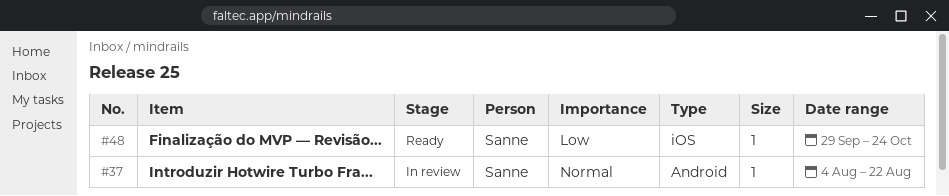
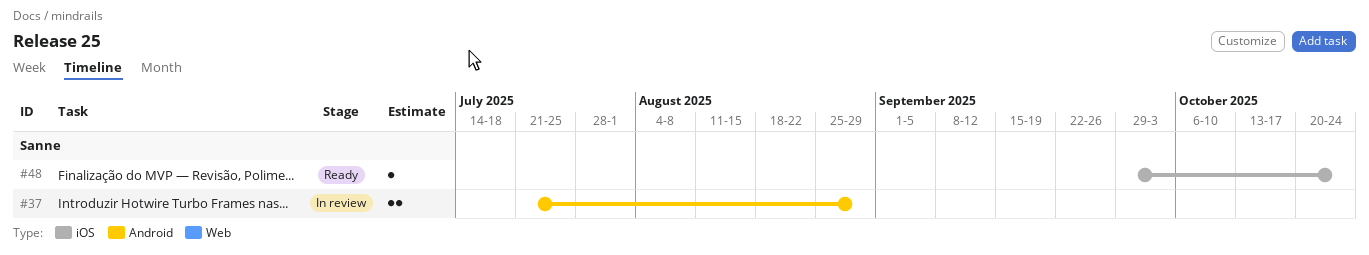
#37, estimate: 1 -> 2
#37, start: Aug 4 -> Jul 21
#37, due: Aug 22 -> Aug 29

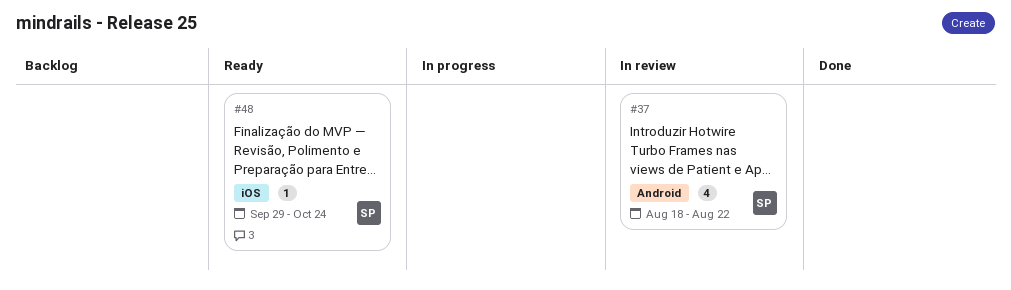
#37, estimate: 2 -> 4
#37, start: Jul 21 -> Aug 18
#37, due: Aug 29 -> Aug 22

